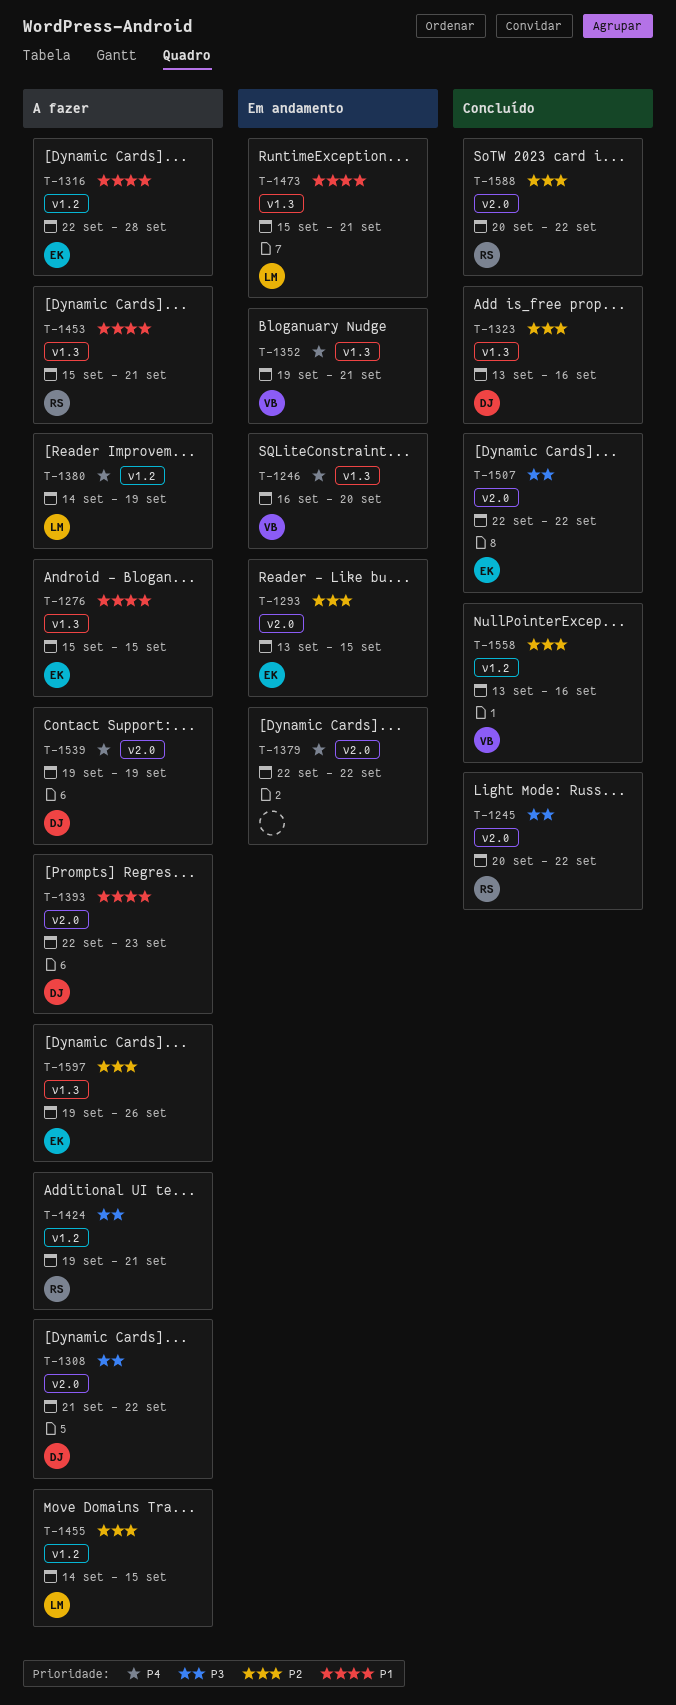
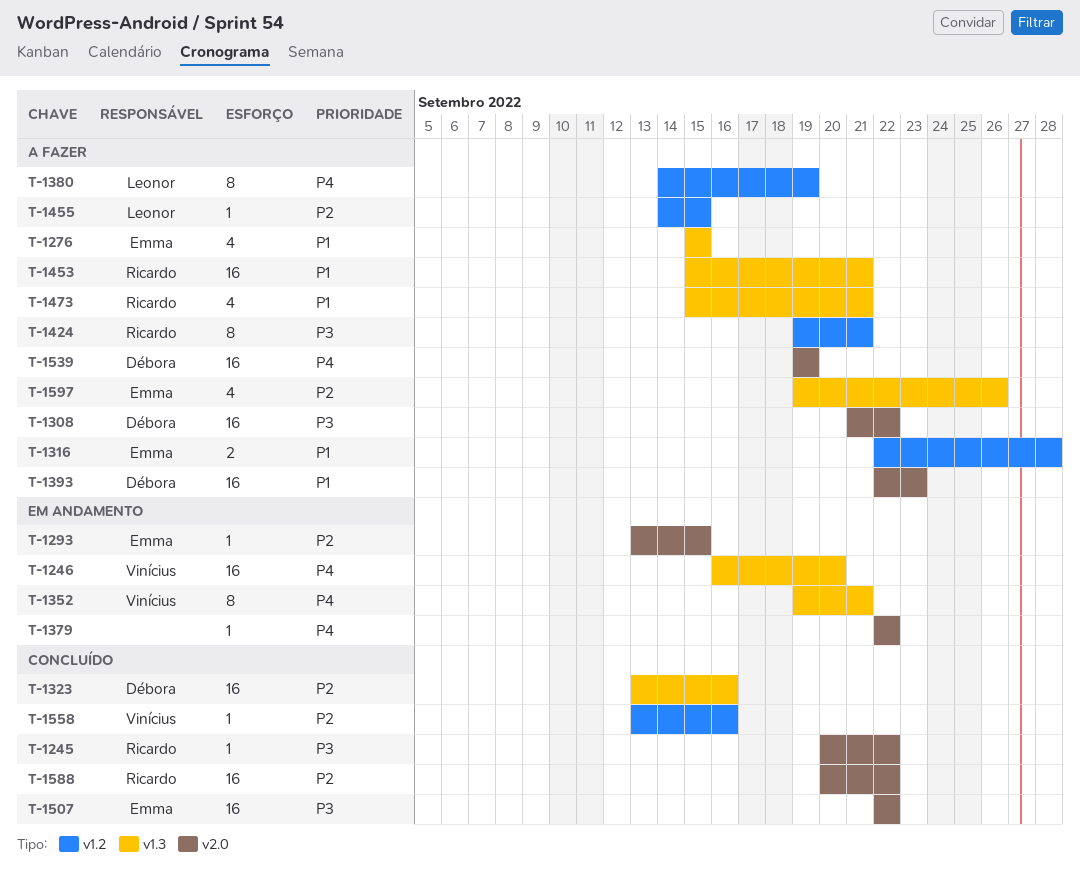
T-1473, status: Em andamento -> A fazer
T-1473, owner: Leonor -> Ricardo

